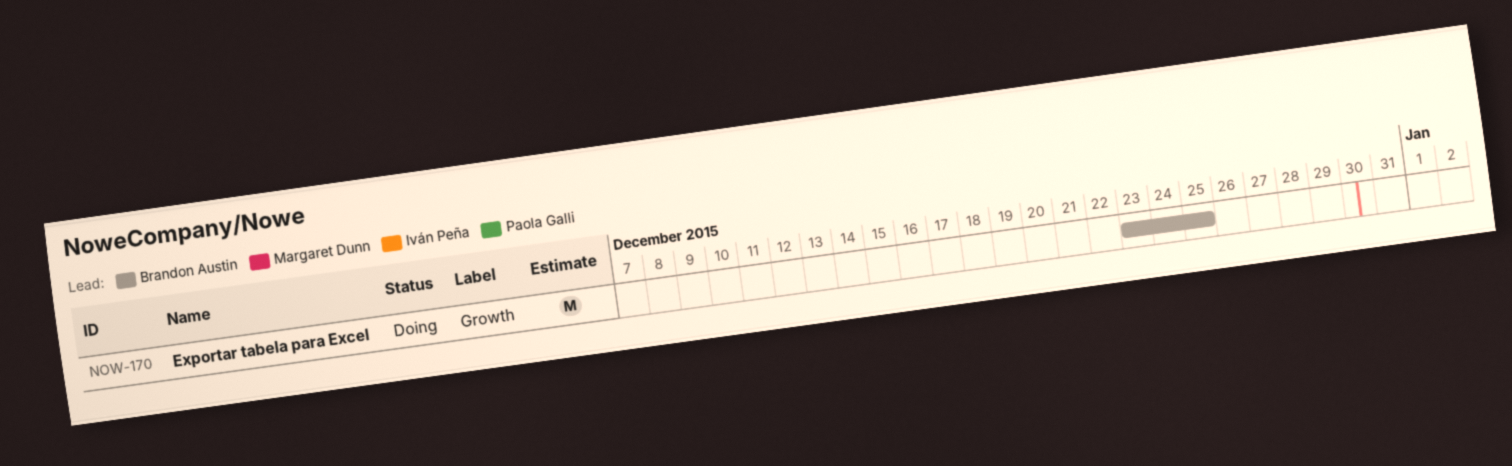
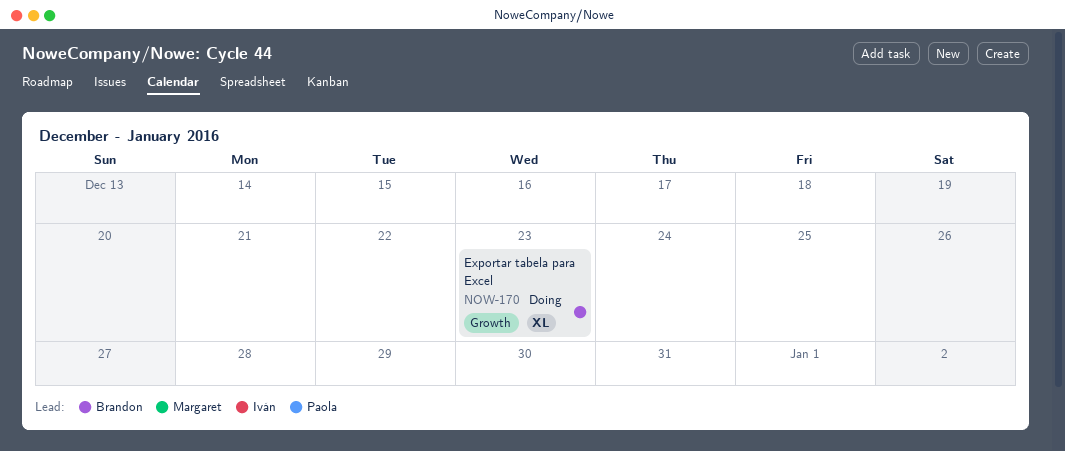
NOW-170, estimate: M -> XL
NOW-170, due: Dec 25 -> Dec 23

